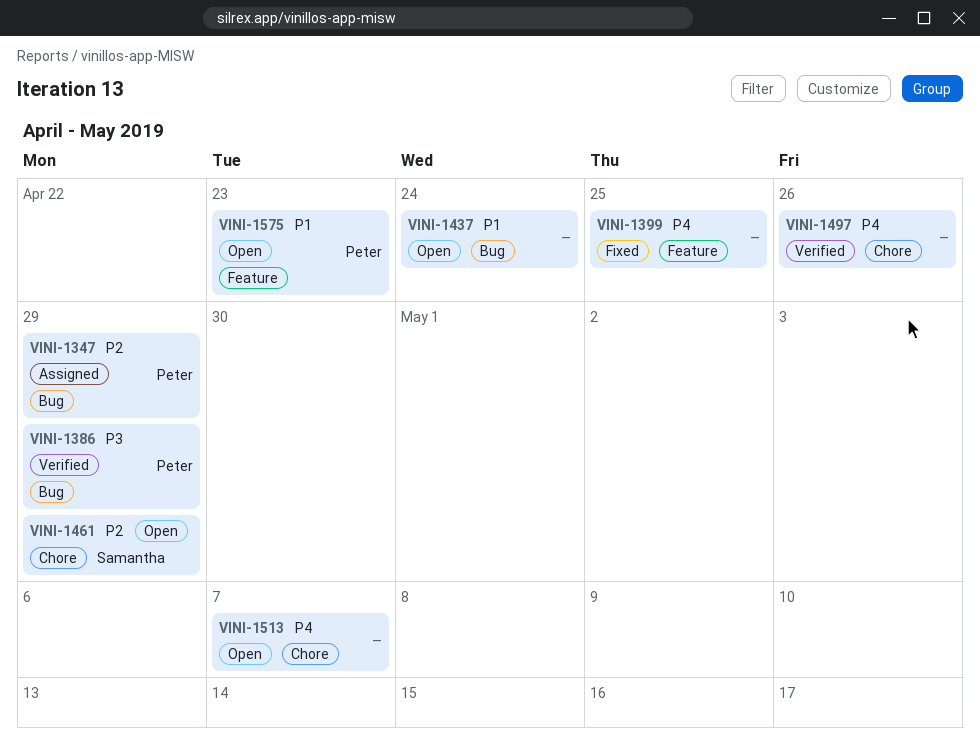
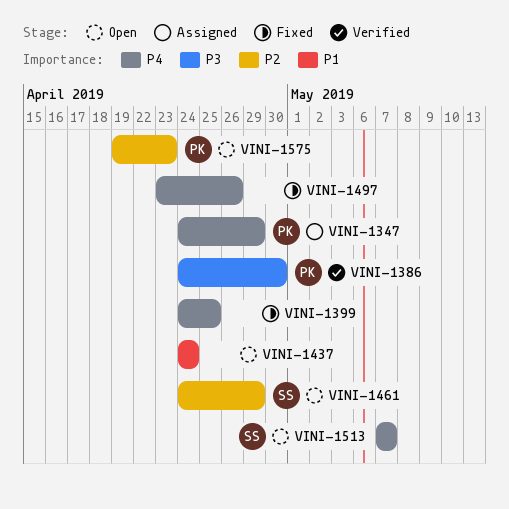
VINI-1347, priority: P2 -> P4
VINI-1386, due: Apr 29 -> Apr 30
VINI-1497, status: Verified -> Fixed
VINI-1513, owner: none -> Samantha
VINI-1575, priority: P1 -> P2

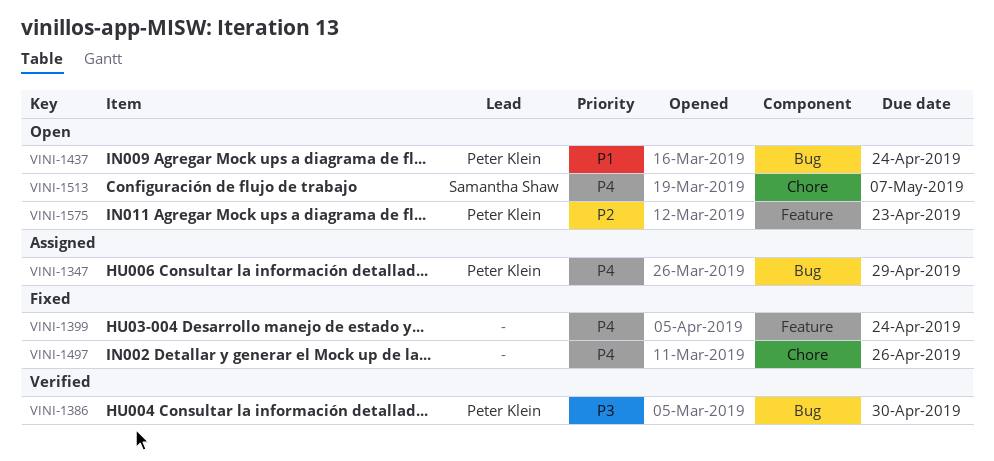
VINI-1399, due: Apr 25 -> Apr 24
VINI-1437, owner: none -> Peter Klein
VINI-1461: present -> none

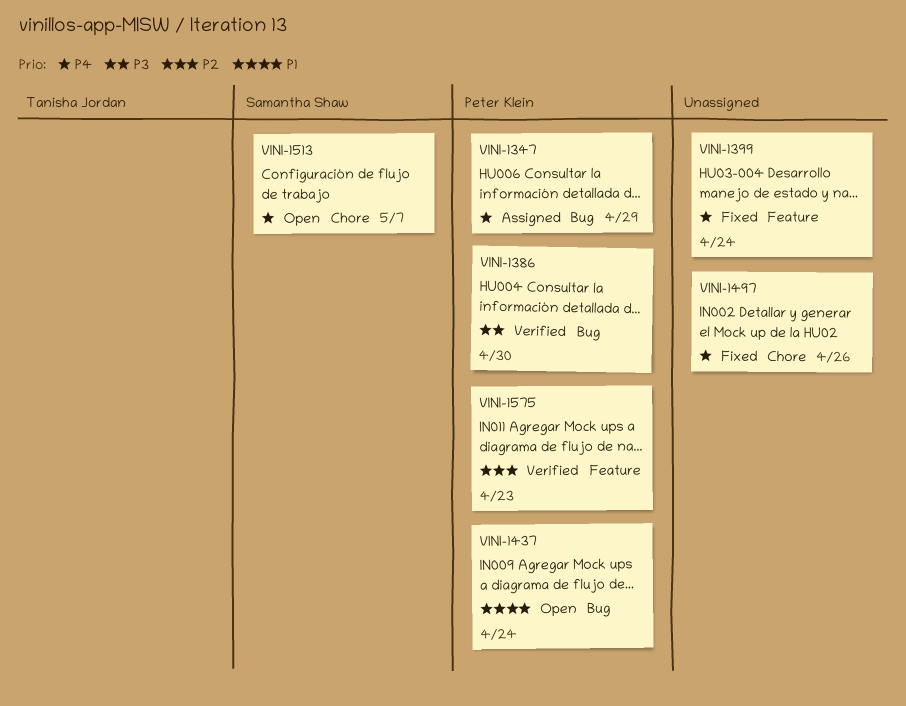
VINI-1575, status: Open -> Verified

